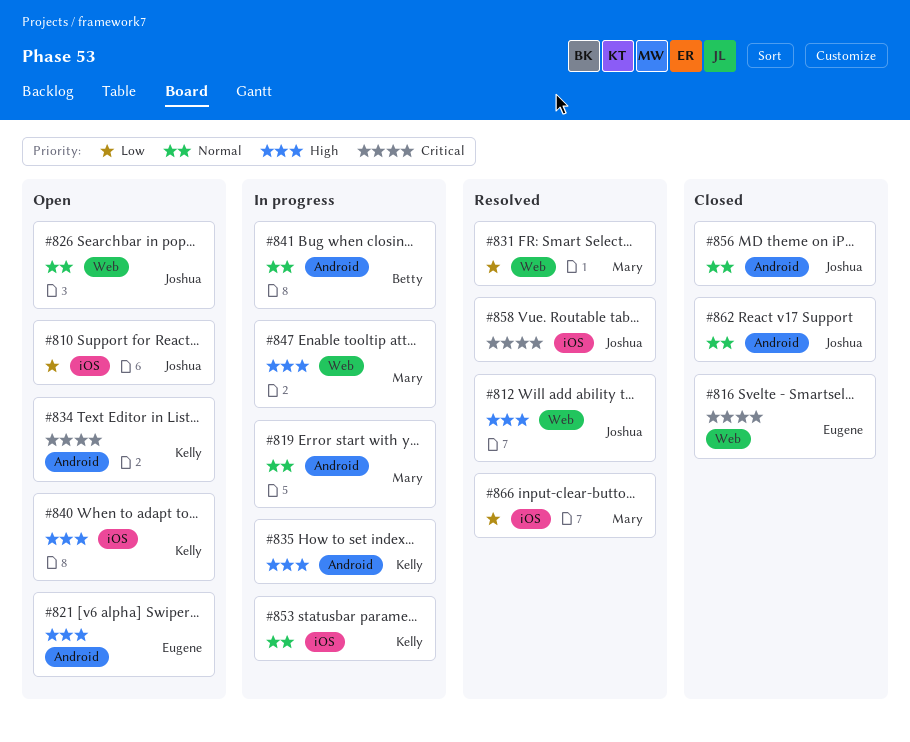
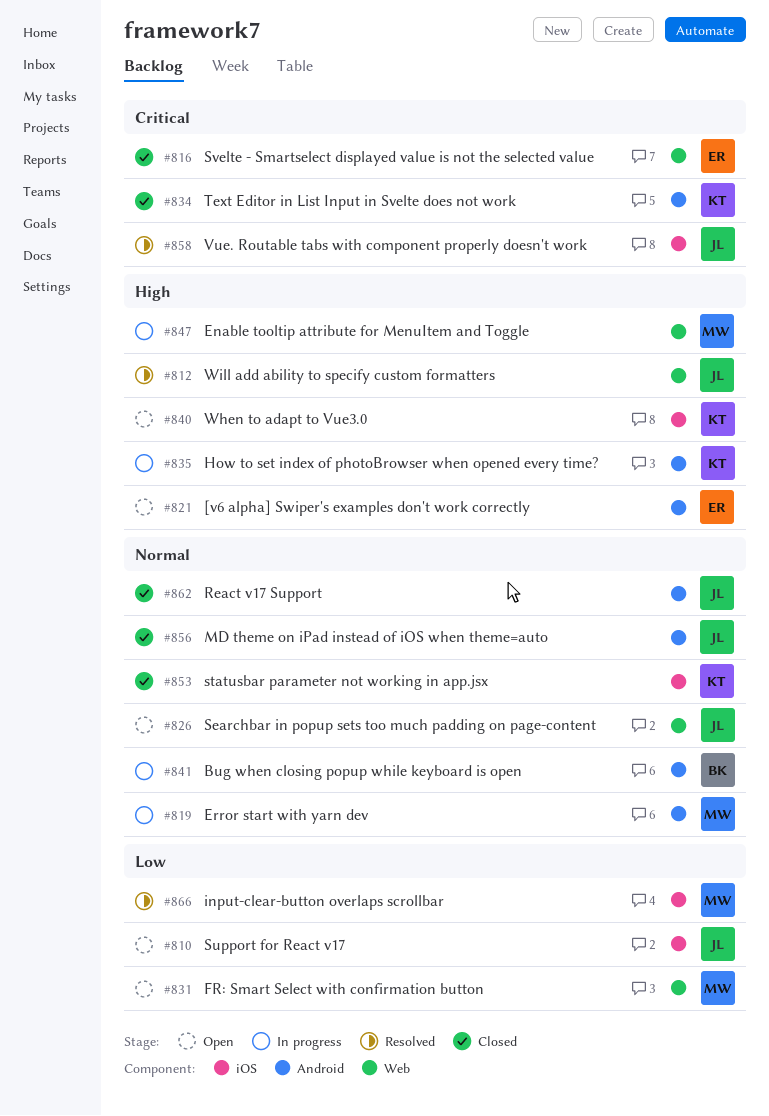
#831, status: Resolved -> Open
#834, status: Open -> Closed
#853, status: In progress -> Closed

